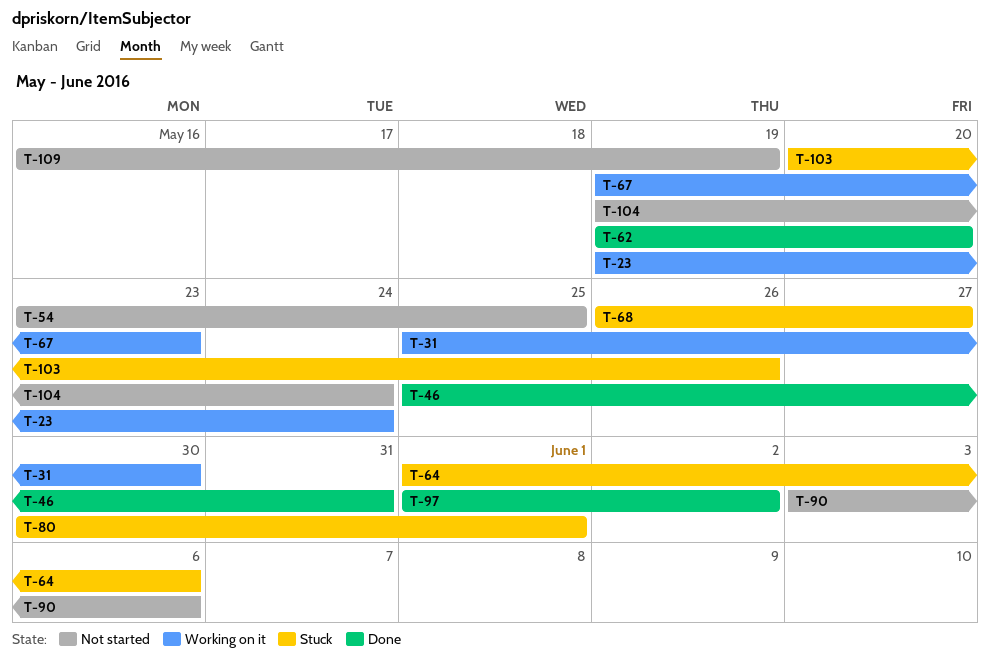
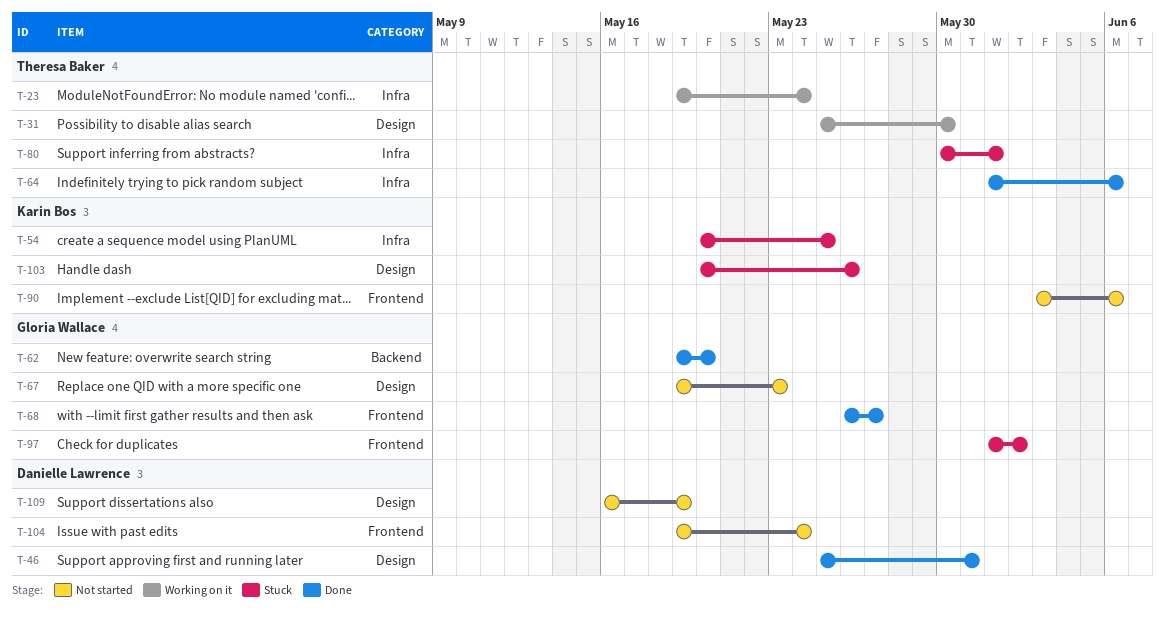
T-54, status: Not started -> Stuck
T-54, start: May 23 -> May 20
T-64, status: Stuck -> Done
T-67, status: Working on it -> Not started
T-68, status: Stuck -> Done
T-97, status: Done -> Stuck

